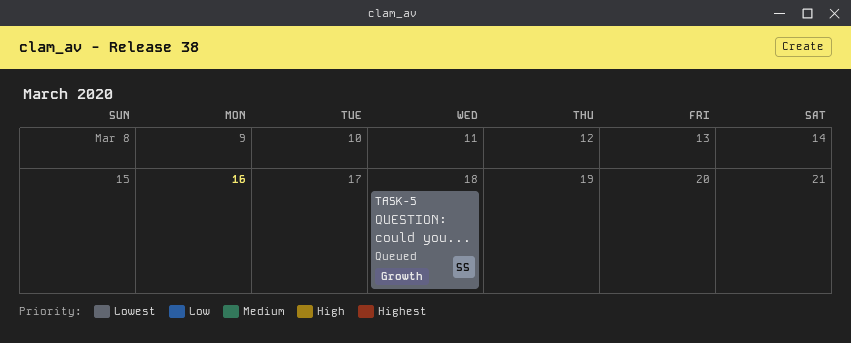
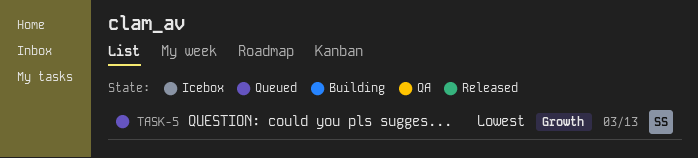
TASK-5, due: Mar 18 -> Mar 13

